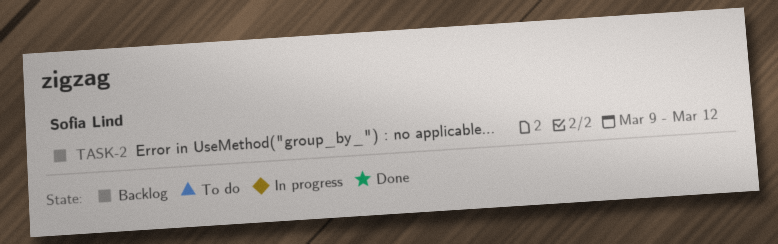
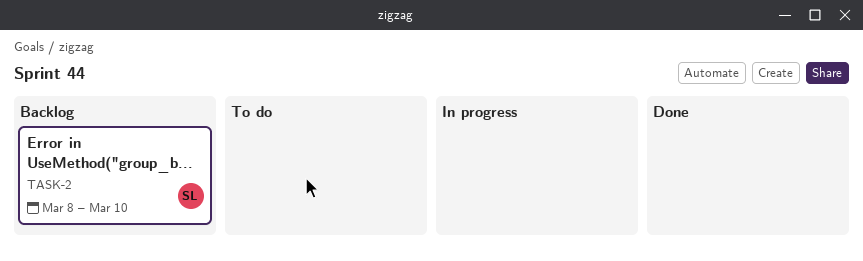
TASK-2, start: Mar 9 -> Mar 8
TASK-2, due: Mar 12 -> Mar 10

